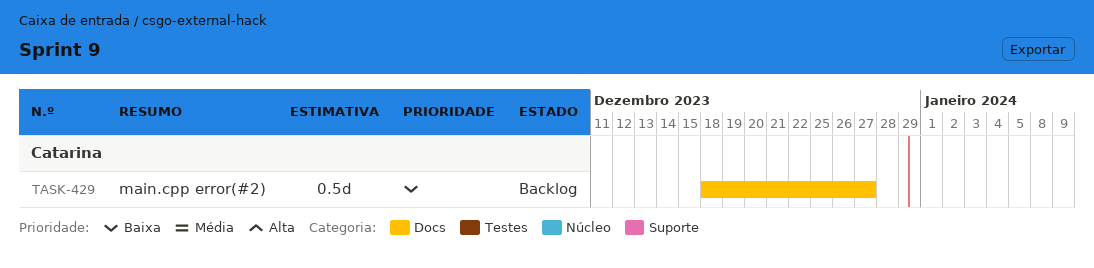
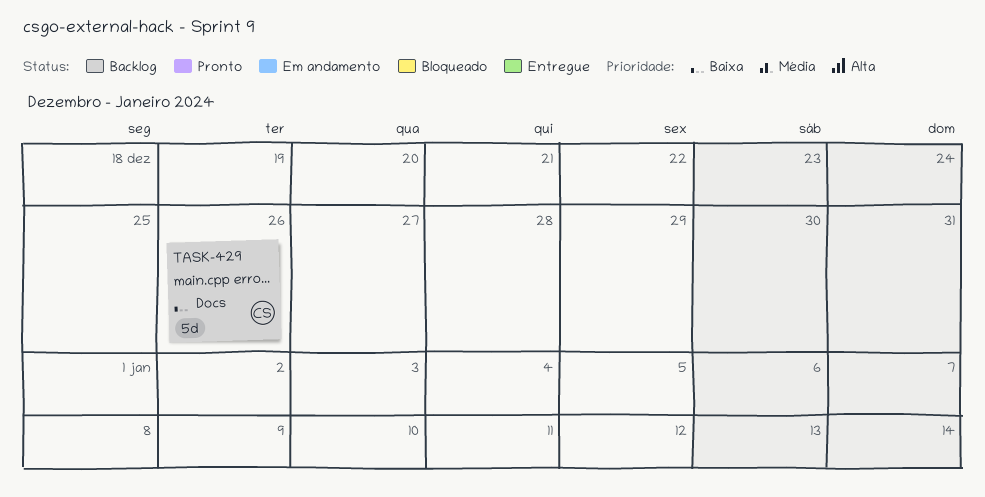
TASK-429, estimate: 0.5d -> 5d
TASK-429, due: Dec 27 -> Dec 26

